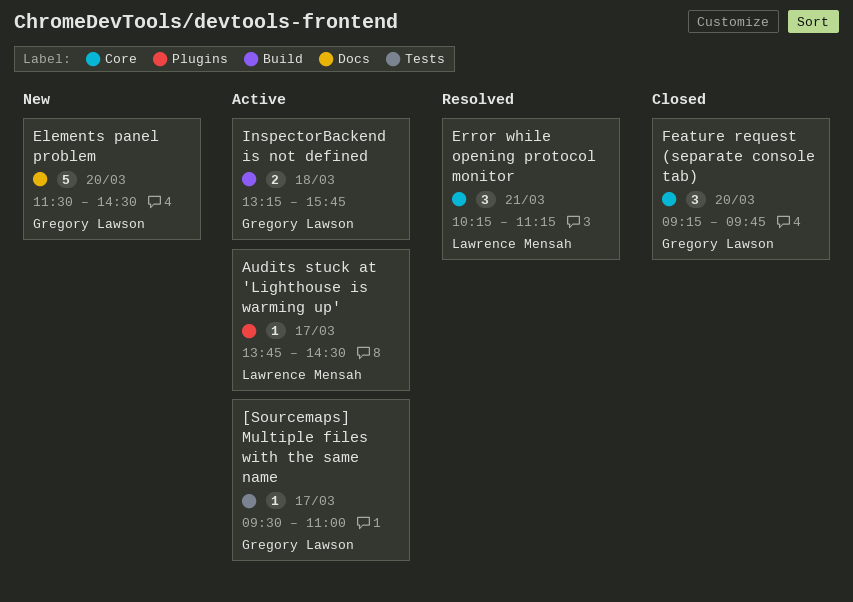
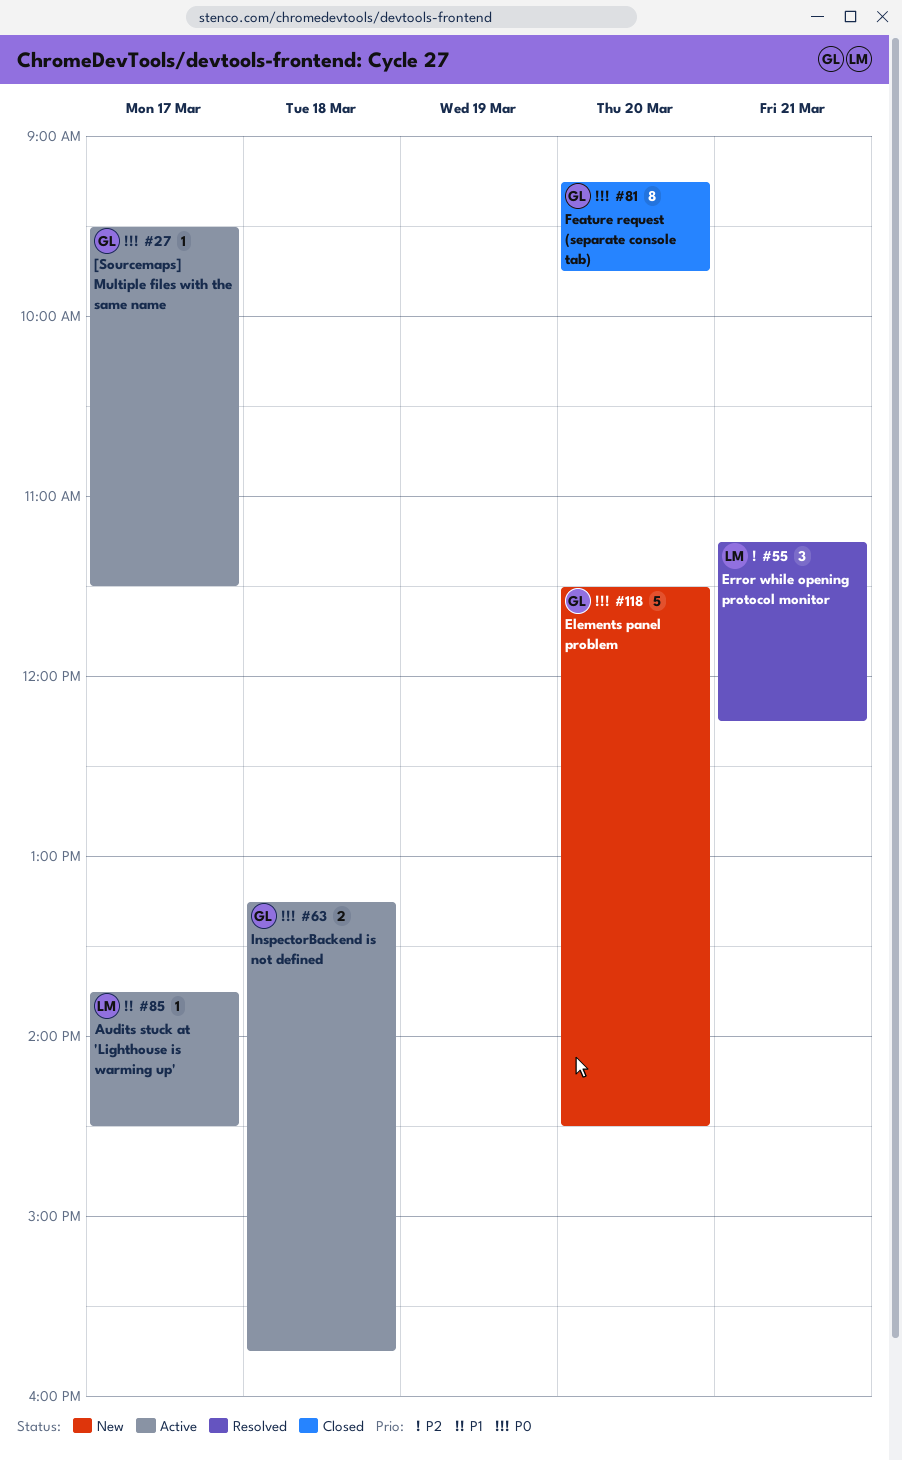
[Sourcemaps] Multiple files with the same name, ends: 11:00 -> 11:30
Error while opening protocol monitor, begins: 10:15 -> 11:15
Error while opening protocol monitor, ends: 11:15 -> 12:15
Feature request (separate console tab), estimate: 3 -> 8

